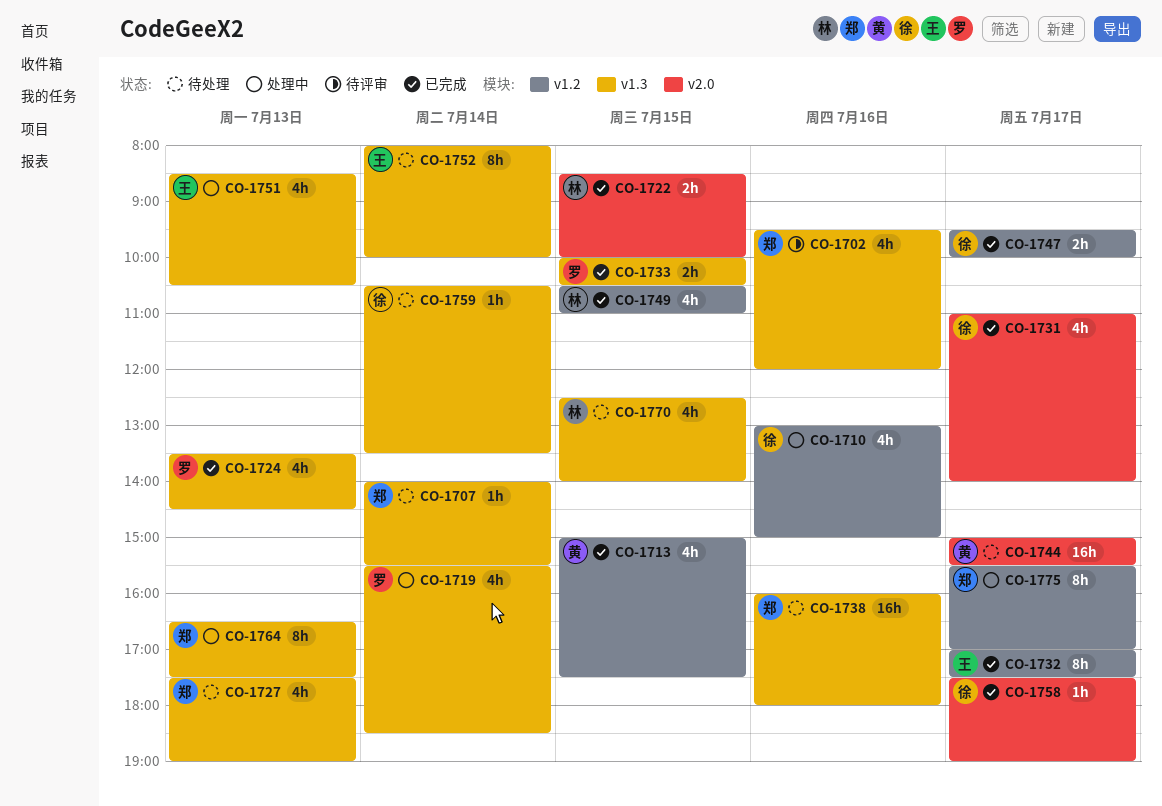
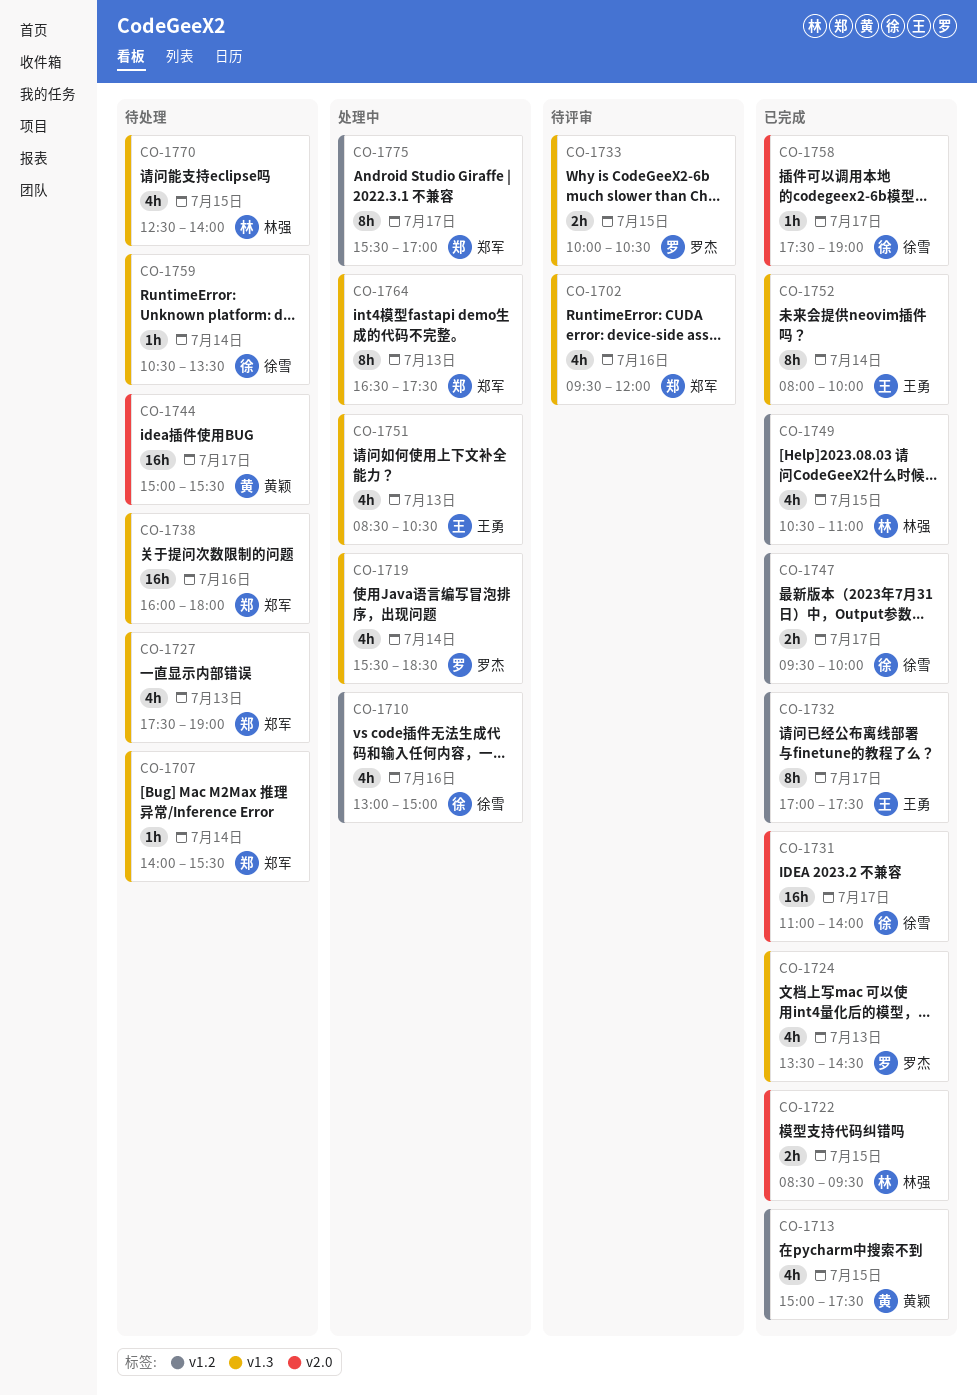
CO-1722, ends: 10:00 -> 09:30
CO-1731, estimate: 4h -> 16h
CO-1733, status: 已完成 -> 待评审
CO-1752, status: 待处理 -> 已完成

